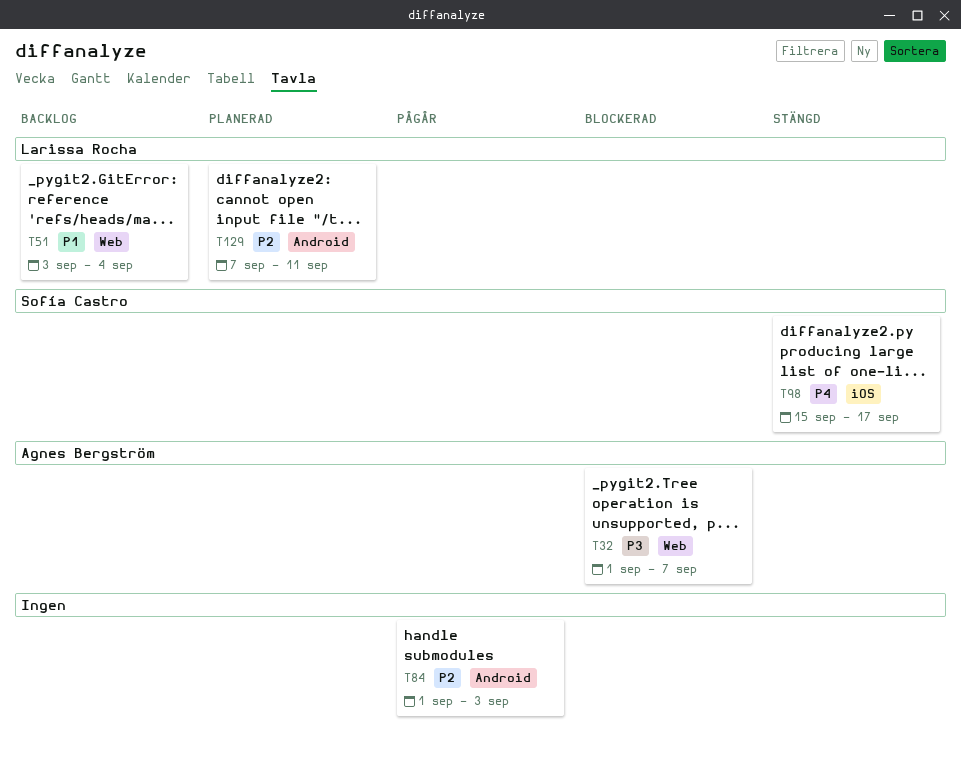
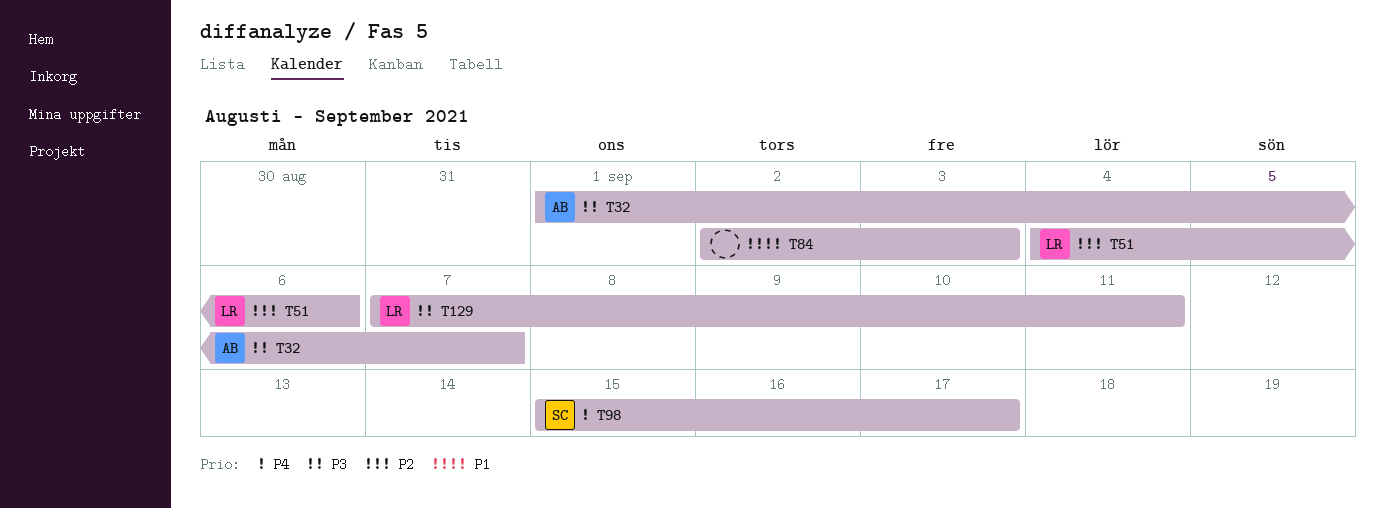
T51, priority: P1 -> P2
T51, start: Sep 3 -> Sep 4
T51, due: Sep 4 -> Sep 6
T84, priority: P2 -> P1
T84, start: Sep 1 -> Sep 2
T129, priority: P2 -> P3

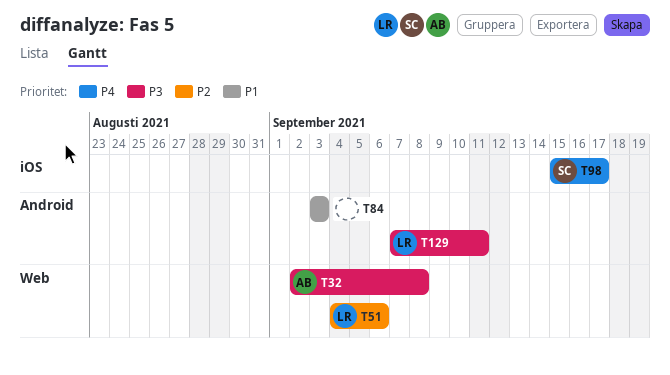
T32, start: Sep 1 -> Sep 2
T32, due: Sep 7 -> Sep 8
T84, start: Sep 2 -> Sep 3

